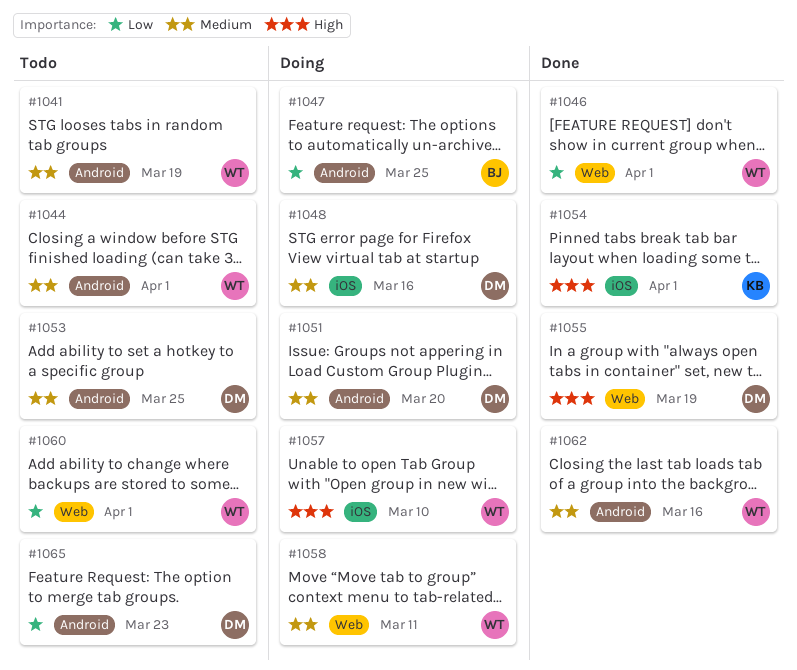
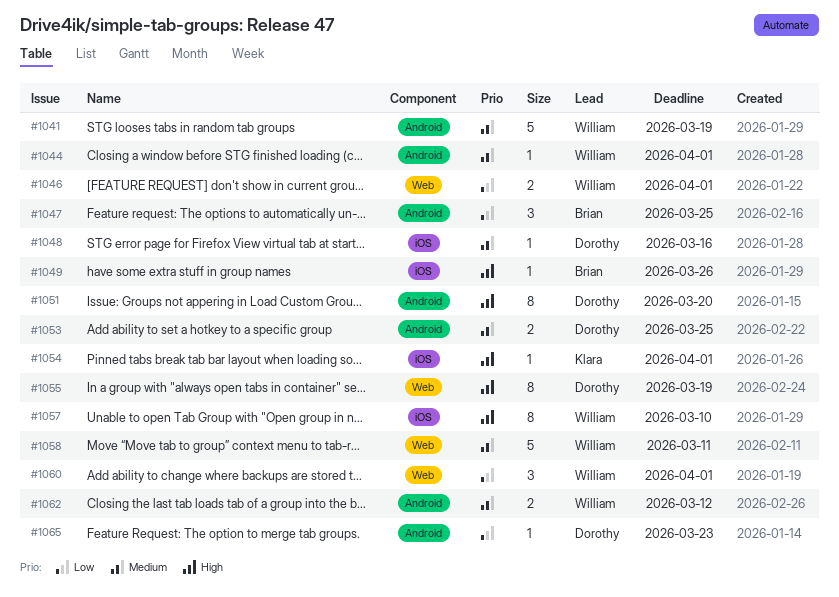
#1049: none -> present
#1051, priority: Medium -> High
#1062, due: Mar 16 -> Mar 12

